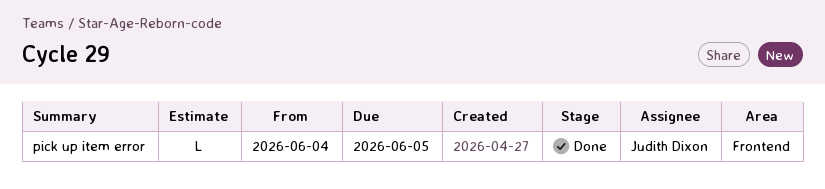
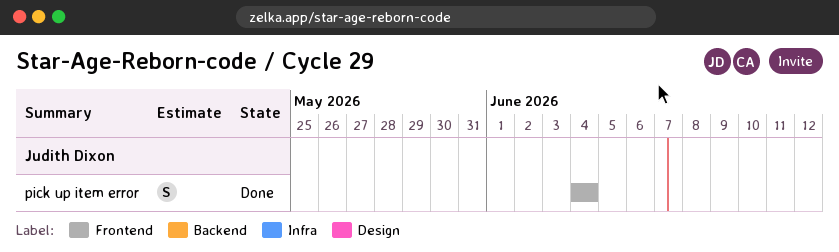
pick up item error, estimate: L -> S
pick up item error, due: Jun 5 -> Jun 4

